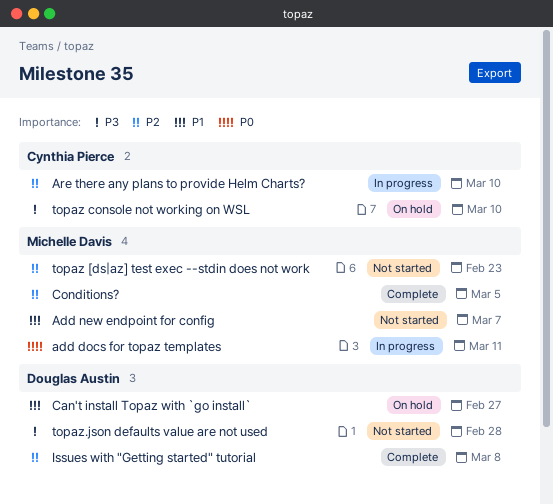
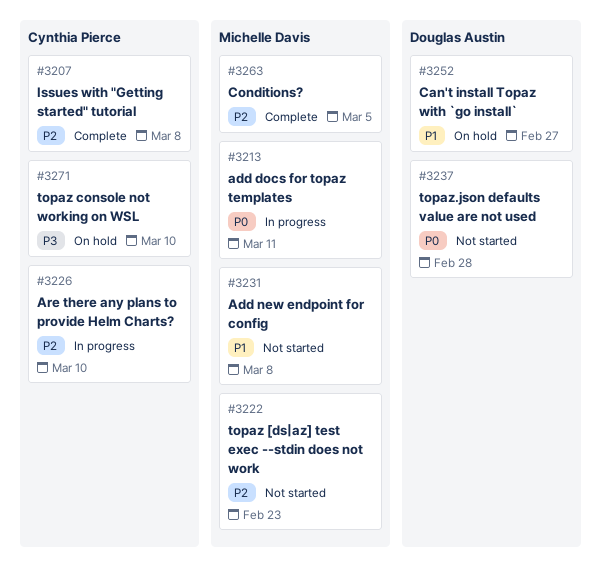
Add new endpoint for config, due: Mar 7 -> Mar 8
Issues with "Getting started" tutorial, owner: Douglas Austin -> Cynthia Pierce
topaz.json defaults value are not used, priority: P3 -> P0

